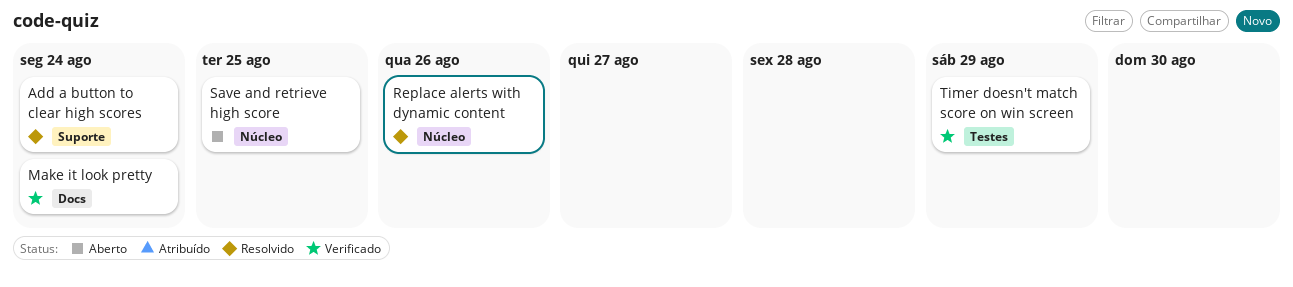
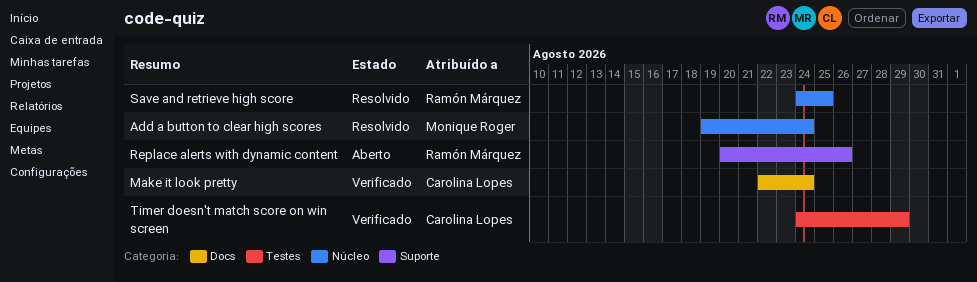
Add a button to clear high scores, label: Suporte -> Núcleo
Replace alerts with dynamic content, status: Resolvido -> Aberto
Replace alerts with dynamic content, label: Núcleo -> Suporte
Save and retrieve high score, status: Aberto -> Resolvido

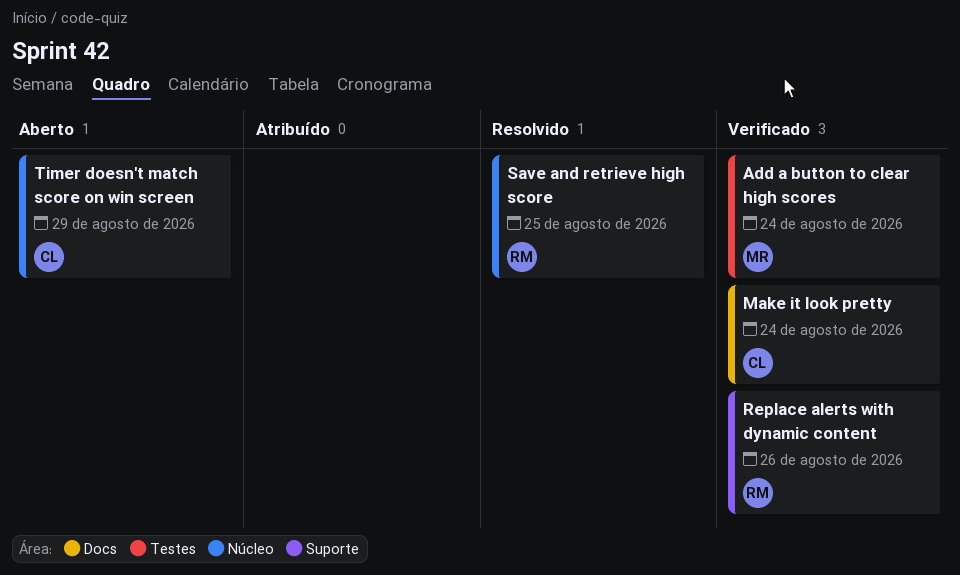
Add a button to clear high scores, status: Resolvido -> Verificado
Add a button to clear high scores, label: Núcleo -> Testes
Replace alerts with dynamic content, status: Aberto -> Verificado
Timer doesn't match score on win screen, status: Verificado -> Aberto
Timer doesn't match score on win screen, label: Testes -> Núcleo

